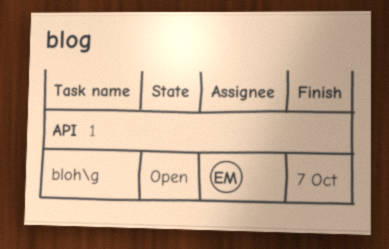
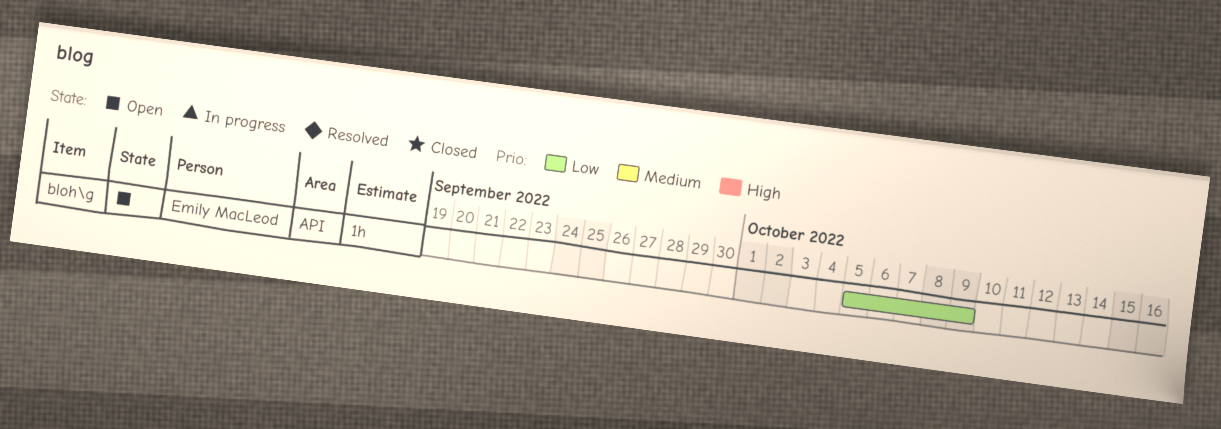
bloh\g, due: Oct 7 -> Oct 9

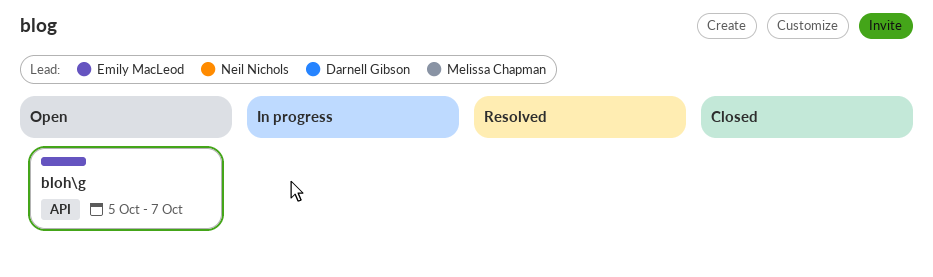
bloh\g, due: Oct 9 -> Oct 7

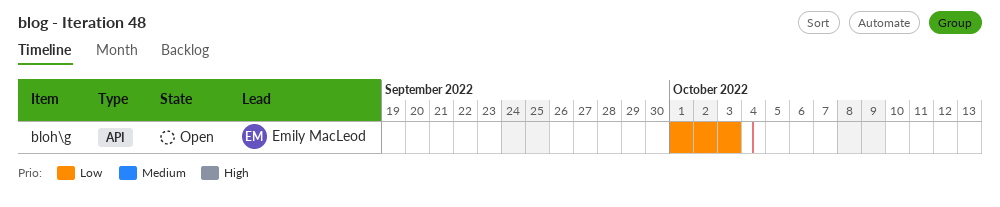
bloh\g, start: Oct 5 -> Oct 1
bloh\g, due: Oct 7 -> Oct 3

